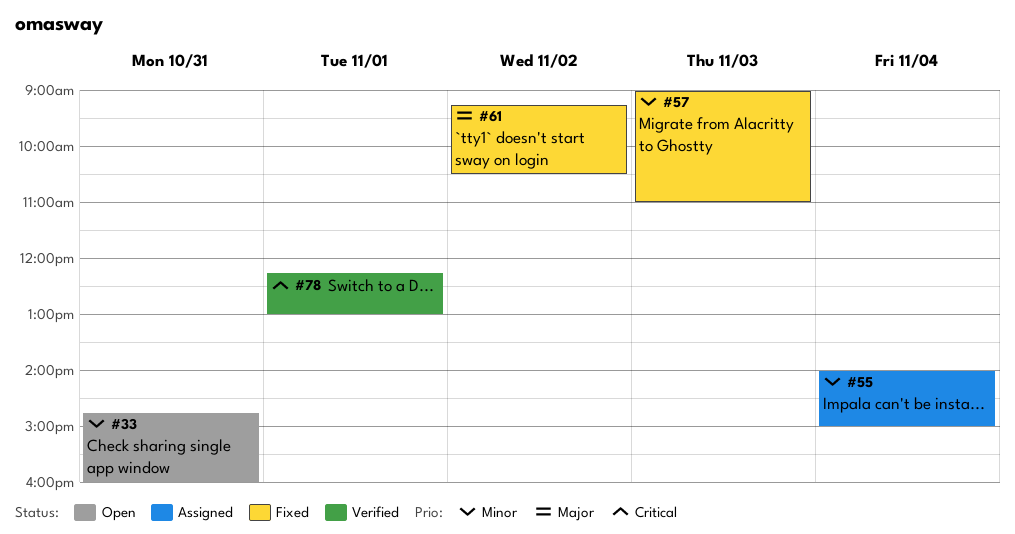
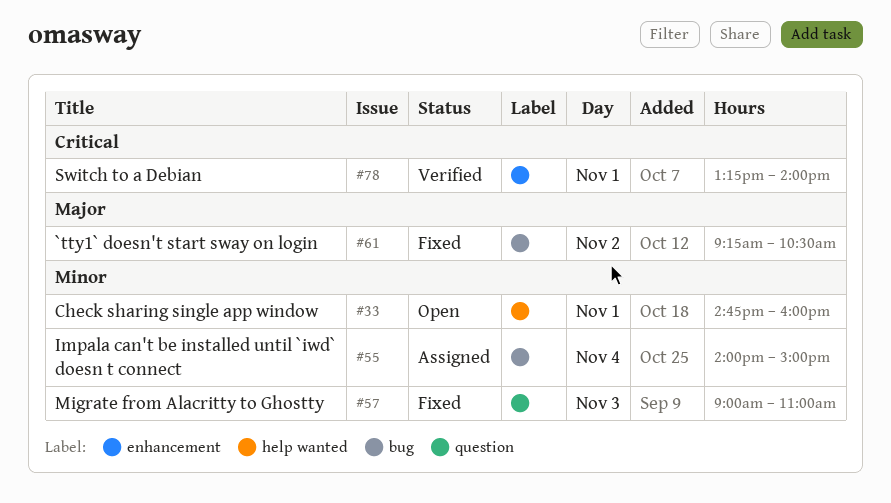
#33, day: Oct 31 -> Nov 1
#78, begins: 12:15 -> 13:15
#78, ends: 13:00 -> 14:00

